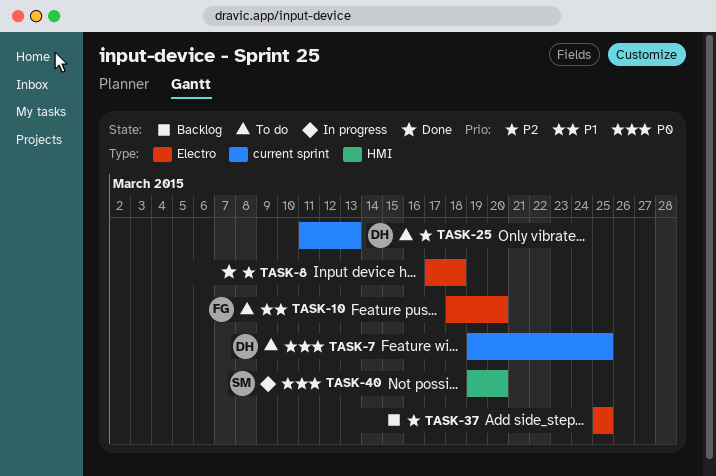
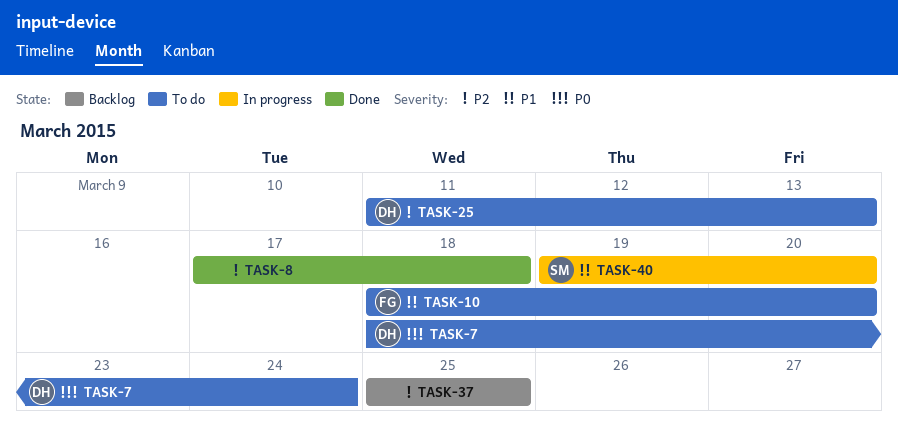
TASK-7, start: Mar 19 -> Mar 18
TASK-7, due: Mar 25 -> Mar 24
TASK-40, priority: P0 -> P1

